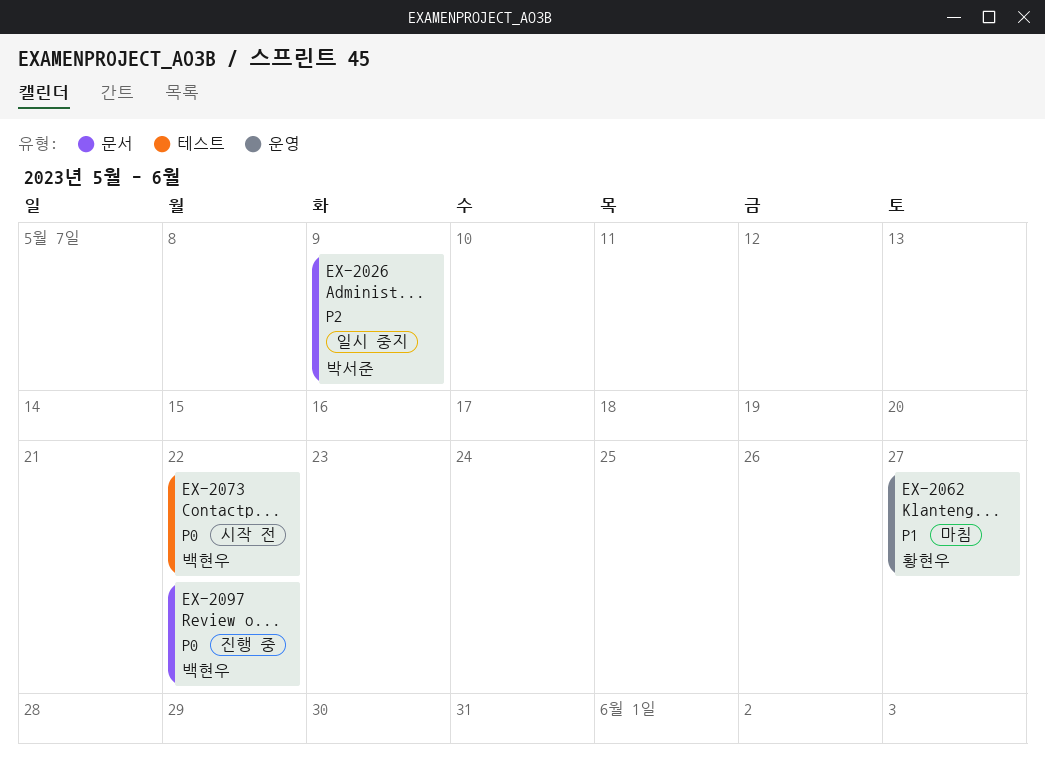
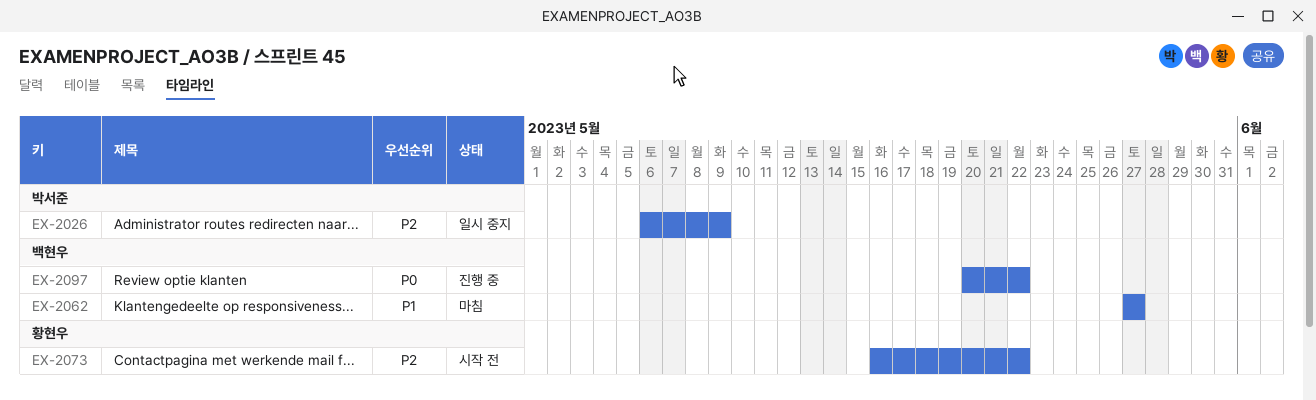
EX-2062, owner: 황현우 -> 백현우
EX-2073, owner: 백현우 -> 황현우
EX-2073, priority: P0 -> P2

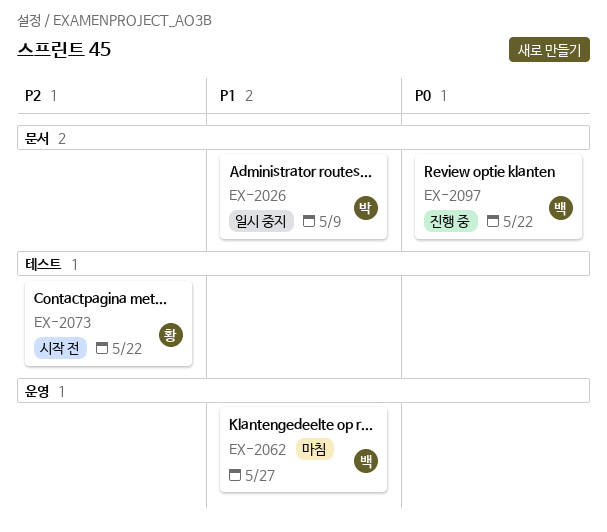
EX-2026, priority: P2 -> P1

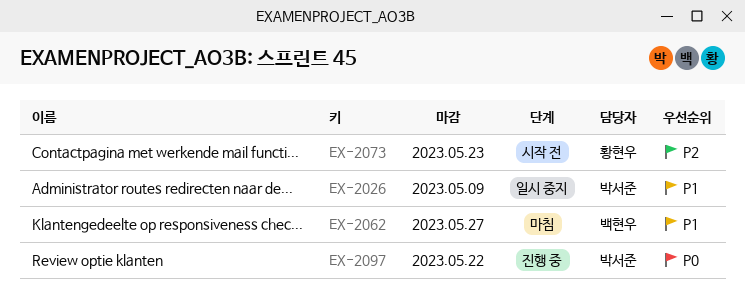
EX-2073, due: May 22 -> May 23
EX-2097, owner: 백현우 -> 박서준

